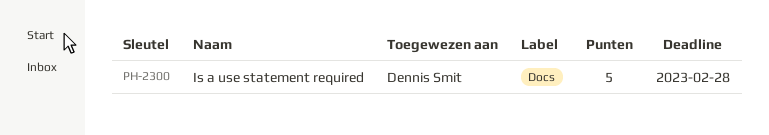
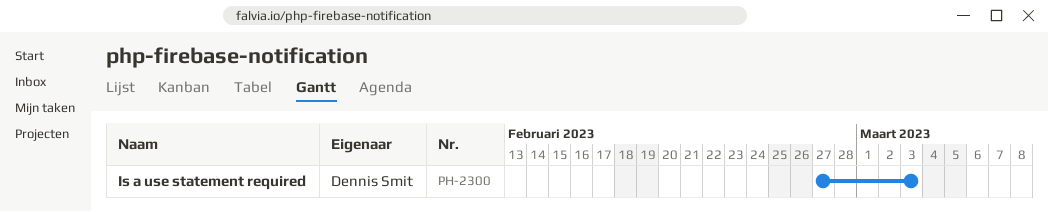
PH-2300, due: Feb 28 -> Mar 3

